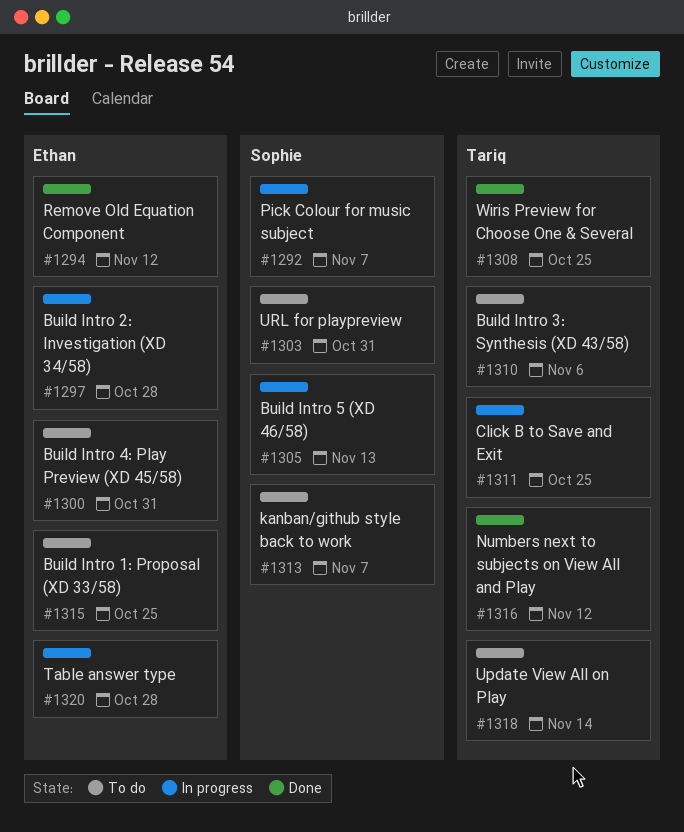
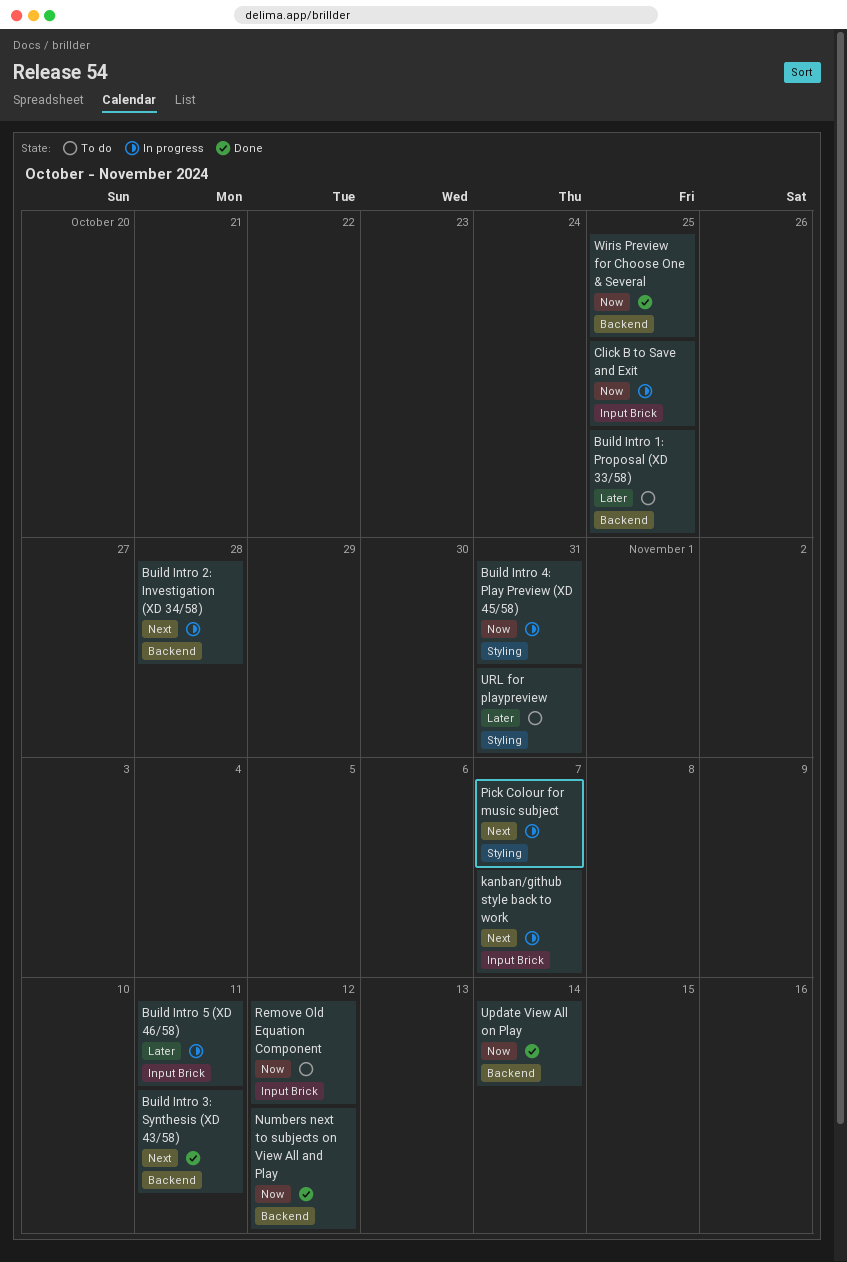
Build Intro 3: Synthesis (XD 43/58), status: To do -> Done
Build Intro 3: Synthesis (XD 43/58), due: Nov 6 -> Nov 11
Build Intro 4: Play Preview (XD 45/58), status: To do -> In progress
Build Intro 5 (XD 46/58), due: Nov 13 -> Nov 11
kanban/github style back to work, status: To do -> In progress
Remove Old Equation Component, status: Done -> To do
Table answer type: present -> none
Update View All on Play, status: To do -> Done

